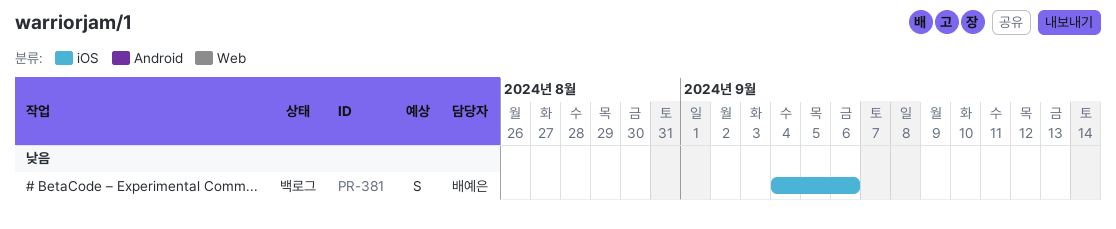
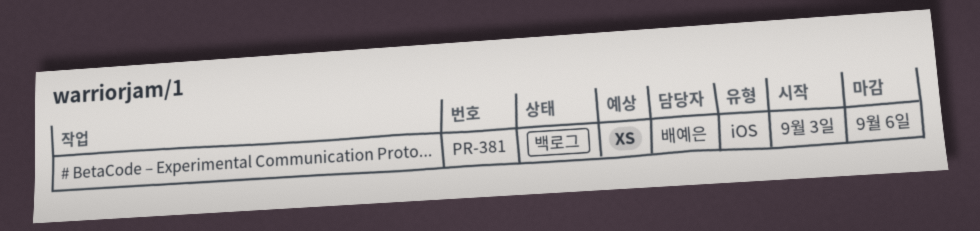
PR-381, estimate: S -> XS
PR-381, start: Sep 4 -> Sep 3

